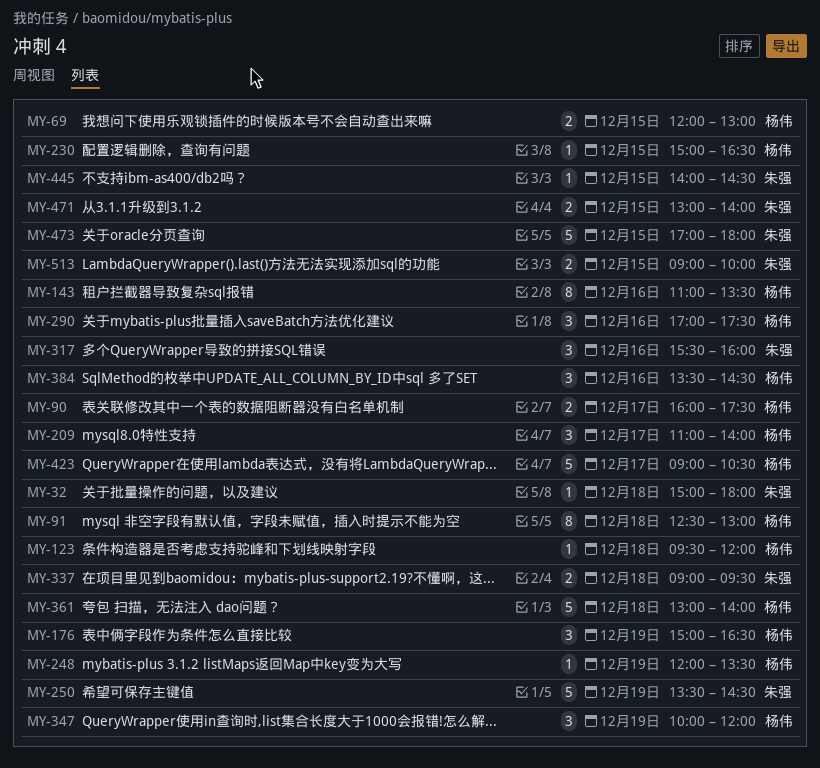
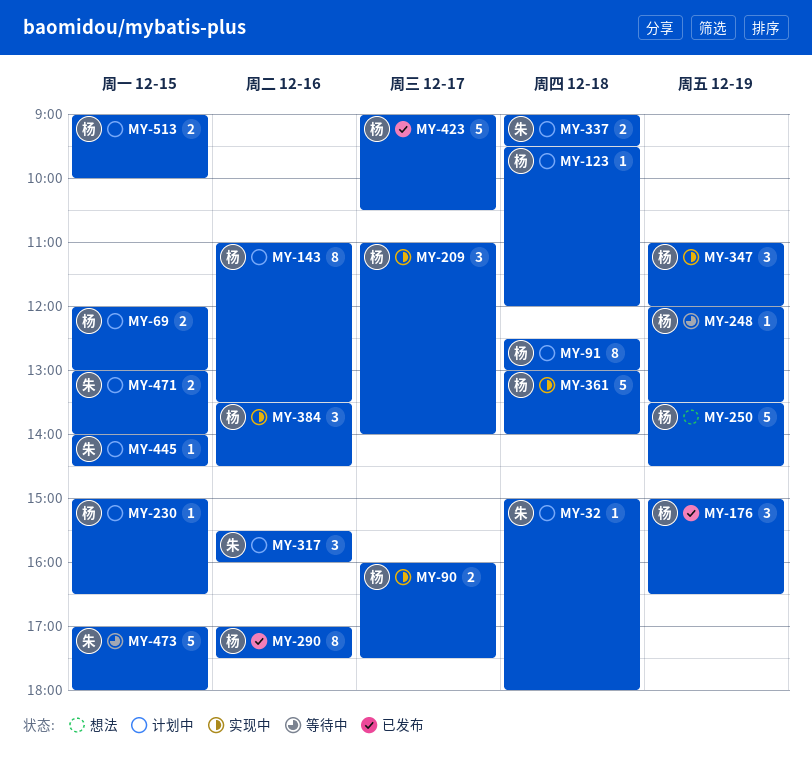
MY-250, owner: 朱强 -> 杨伟
MY-290, estimate: 3 -> 8
MY-347, begins: 10:00 -> 11:00
MY-513, owner: 朱强 -> 杨伟

